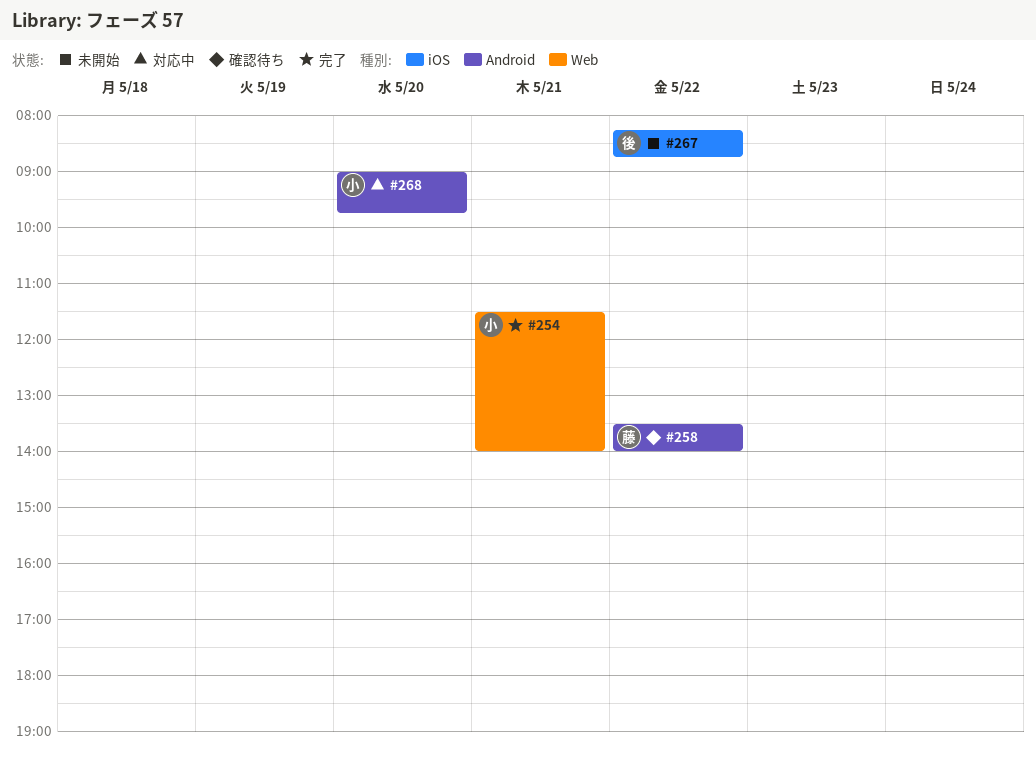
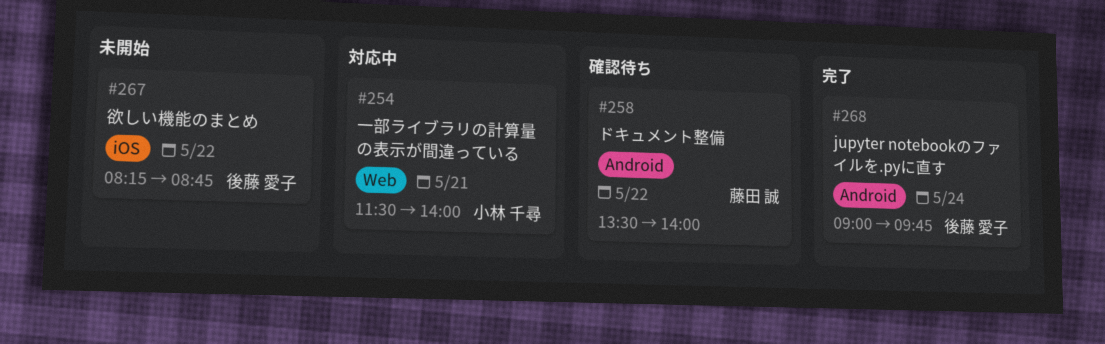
#254, status: 完了 -> 対応中
#268, status: 対応中 -> 完了
#268, owner: 小林 千尋 -> 後藤 愛子
#268, day: May 20 -> May 24

